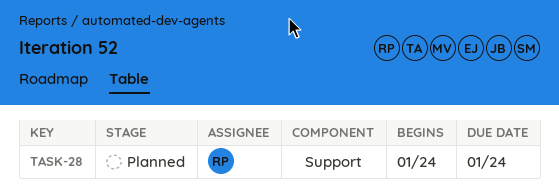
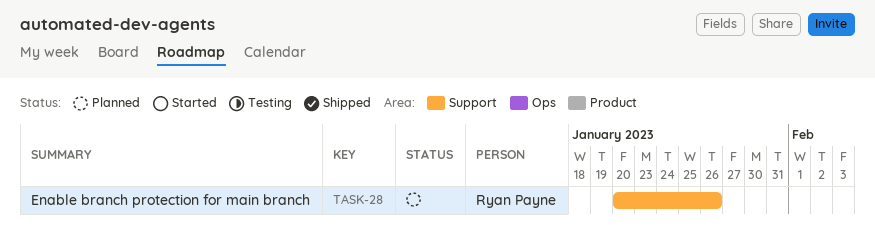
TASK-28, start: Jan 24 -> Jan 20
TASK-28, due: Jan 24 -> Jan 26

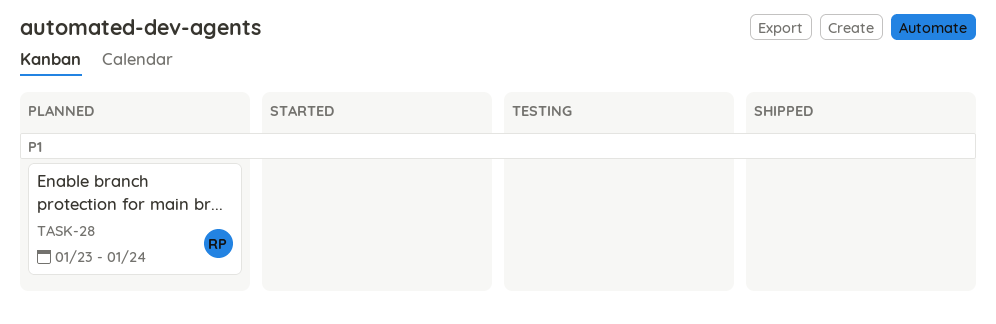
TASK-28, start: Jan 20 -> Jan 23
TASK-28, due: Jan 26 -> Jan 24

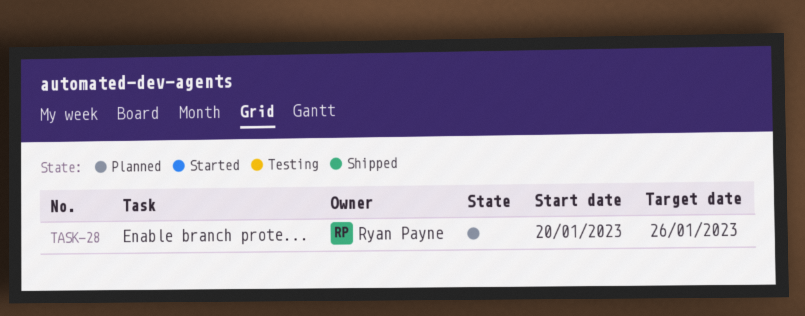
TASK-28, start: Jan 23 -> Jan 20
TASK-28, due: Jan 24 -> Jan 26

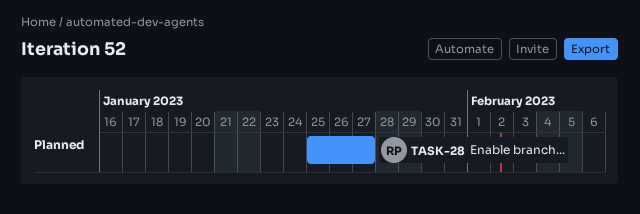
TASK-28, start: Jan 20 -> Jan 25
TASK-28, due: Jan 26 -> Jan 27

